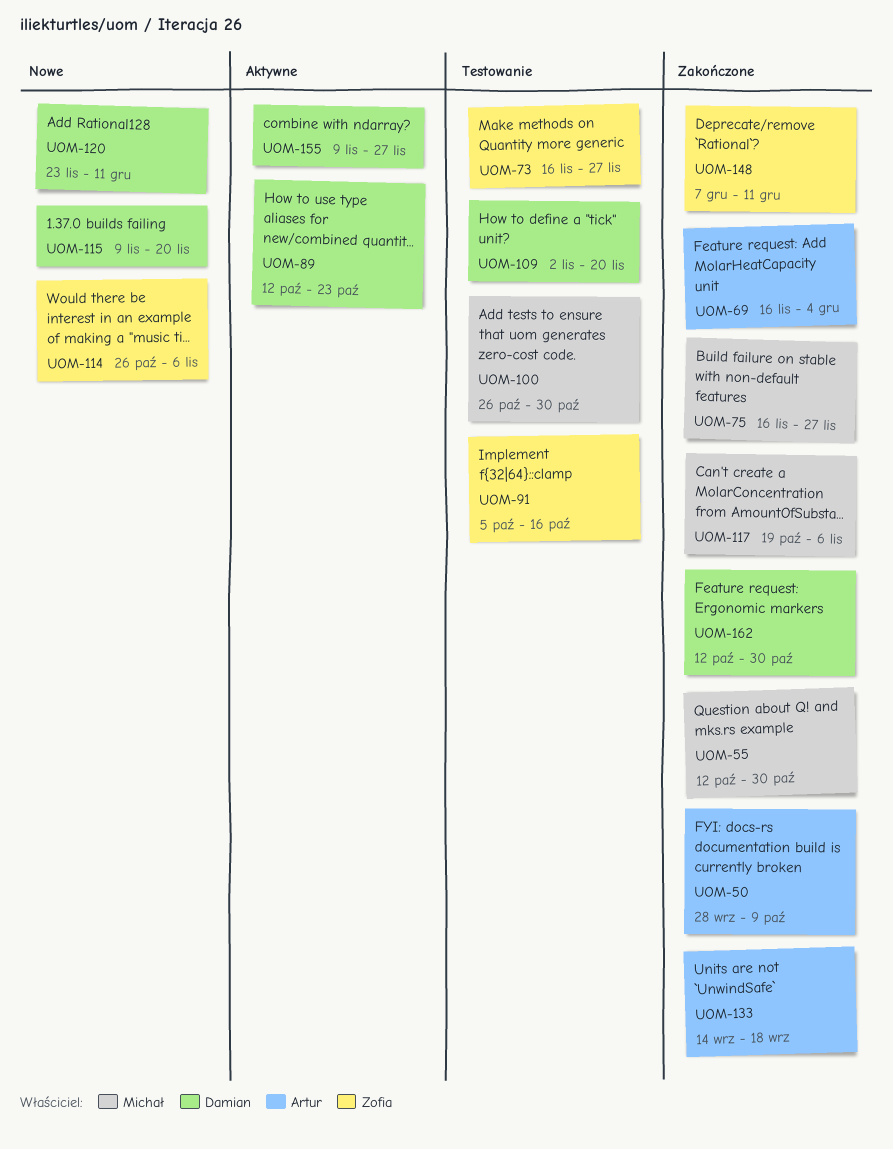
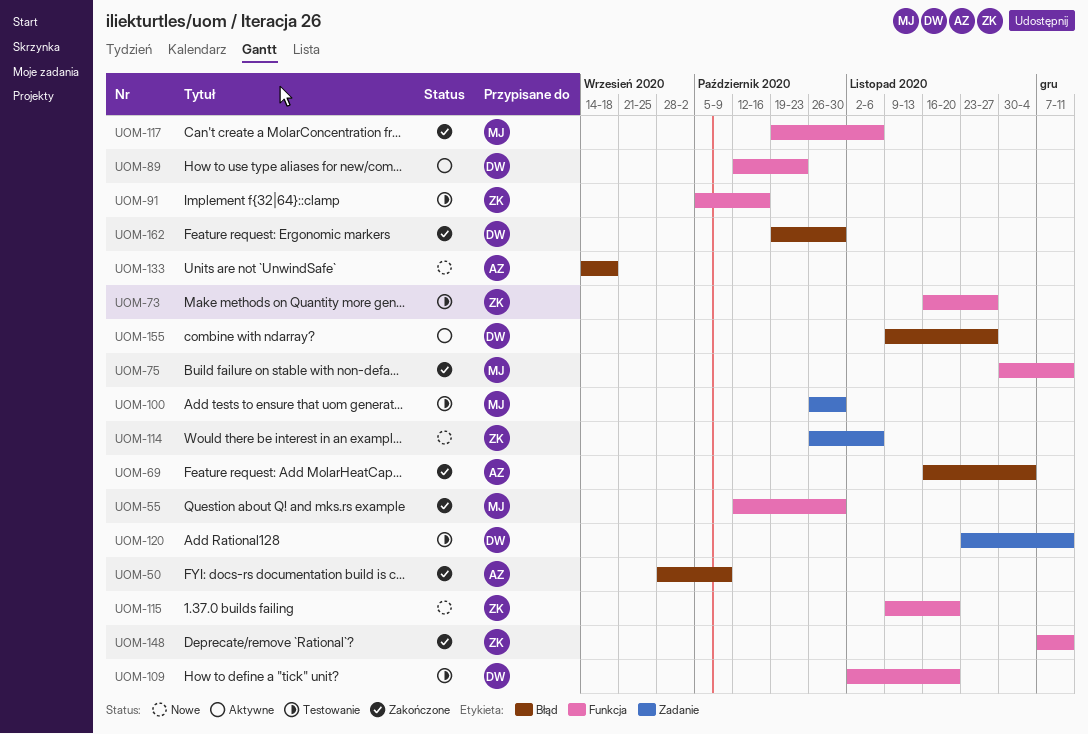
UOM-75, start: Nov 16 -> Nov 30
UOM-75, due: Nov 27 -> Dec 11
UOM-115, owner: Damian -> Zofia
UOM-120, status: Nowe -> Testowanie
UOM-133, status: Zakończone -> Nowe
UOM-162, start: Oct 12 -> Oct 19

